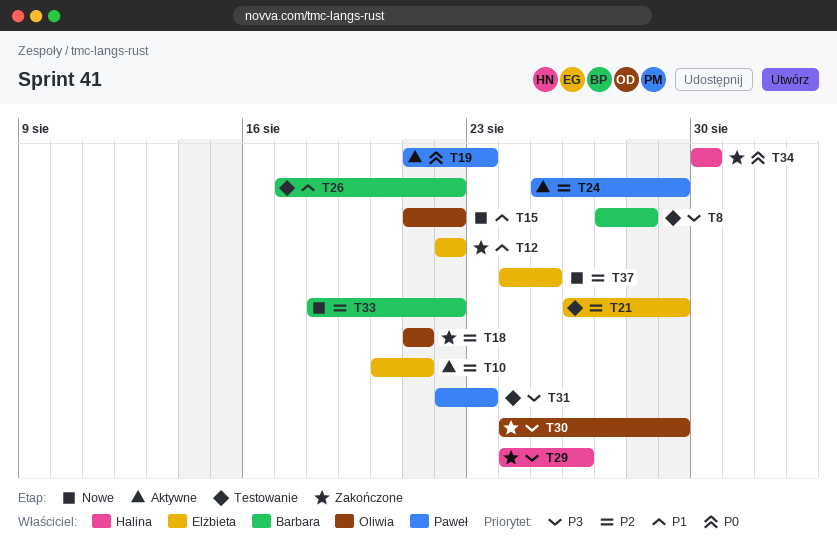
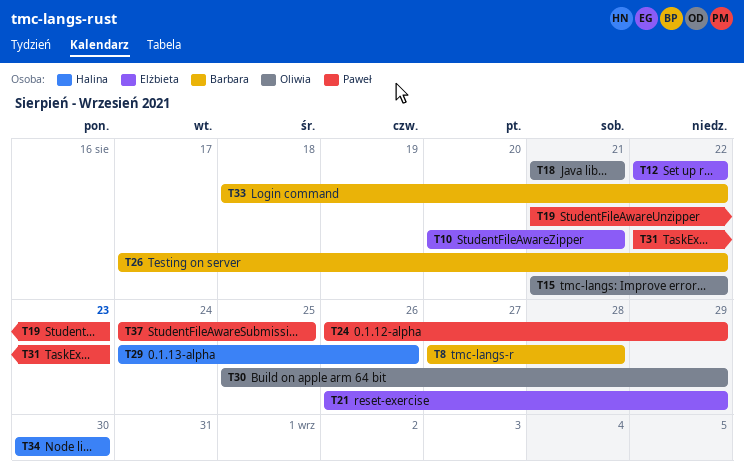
T24, start: Aug 25 -> Aug 26
T30, start: Aug 24 -> Aug 25
T37, owner: Elżbieta -> Paweł

